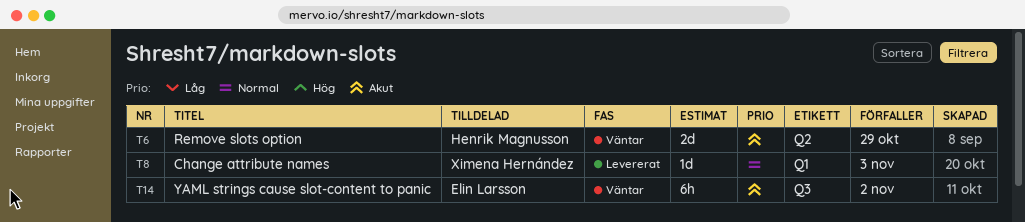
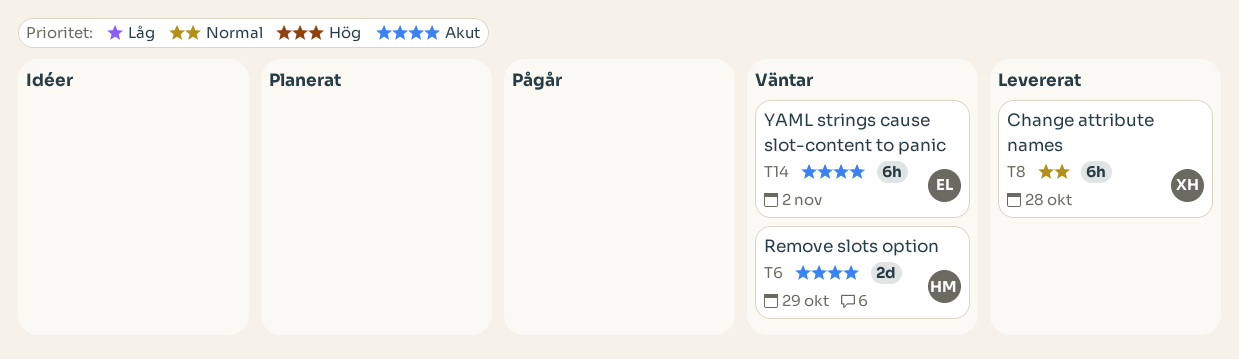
T8, estimate: 1d -> 6h
T8, due: Nov 3 -> Oct 28

